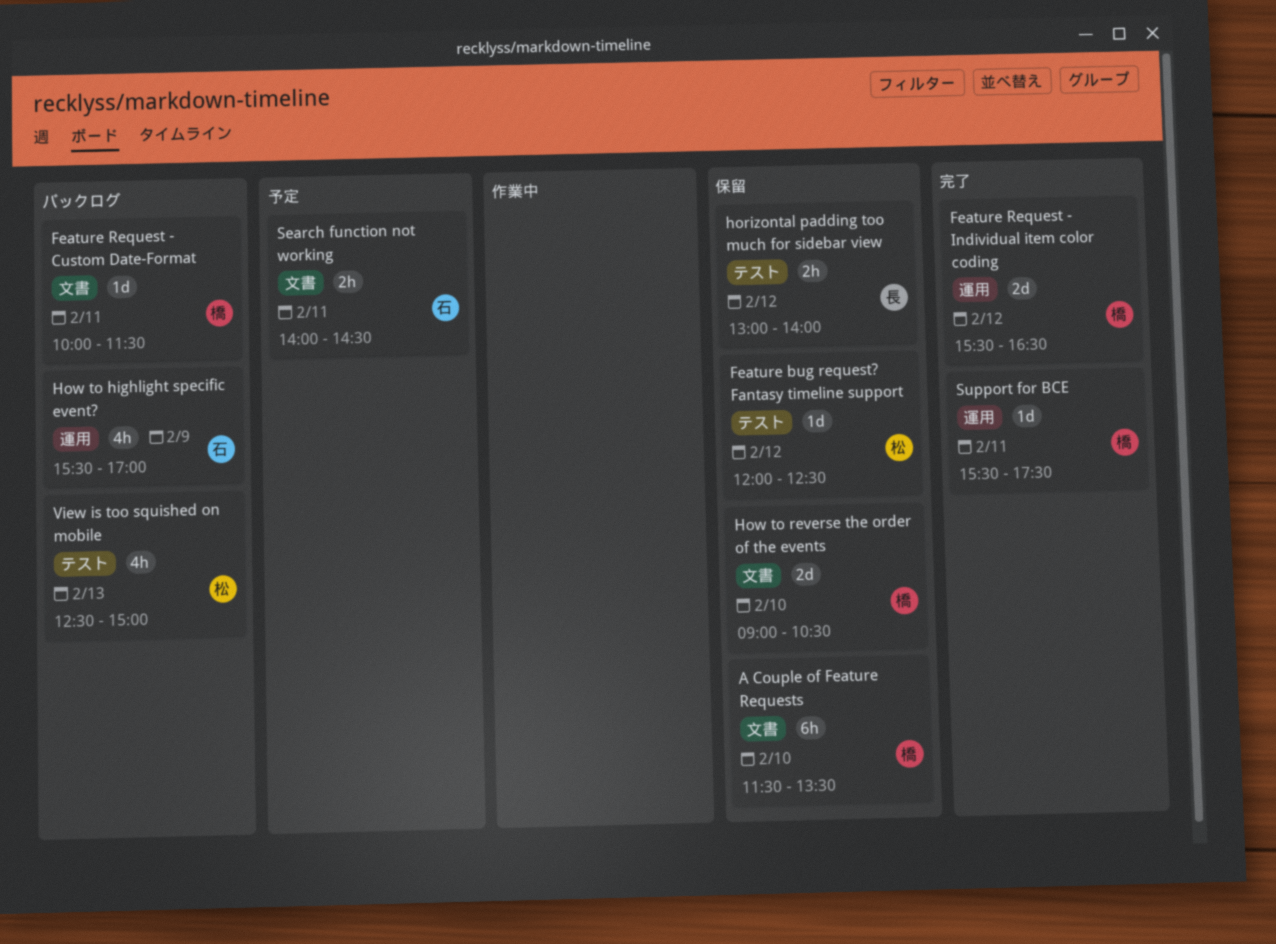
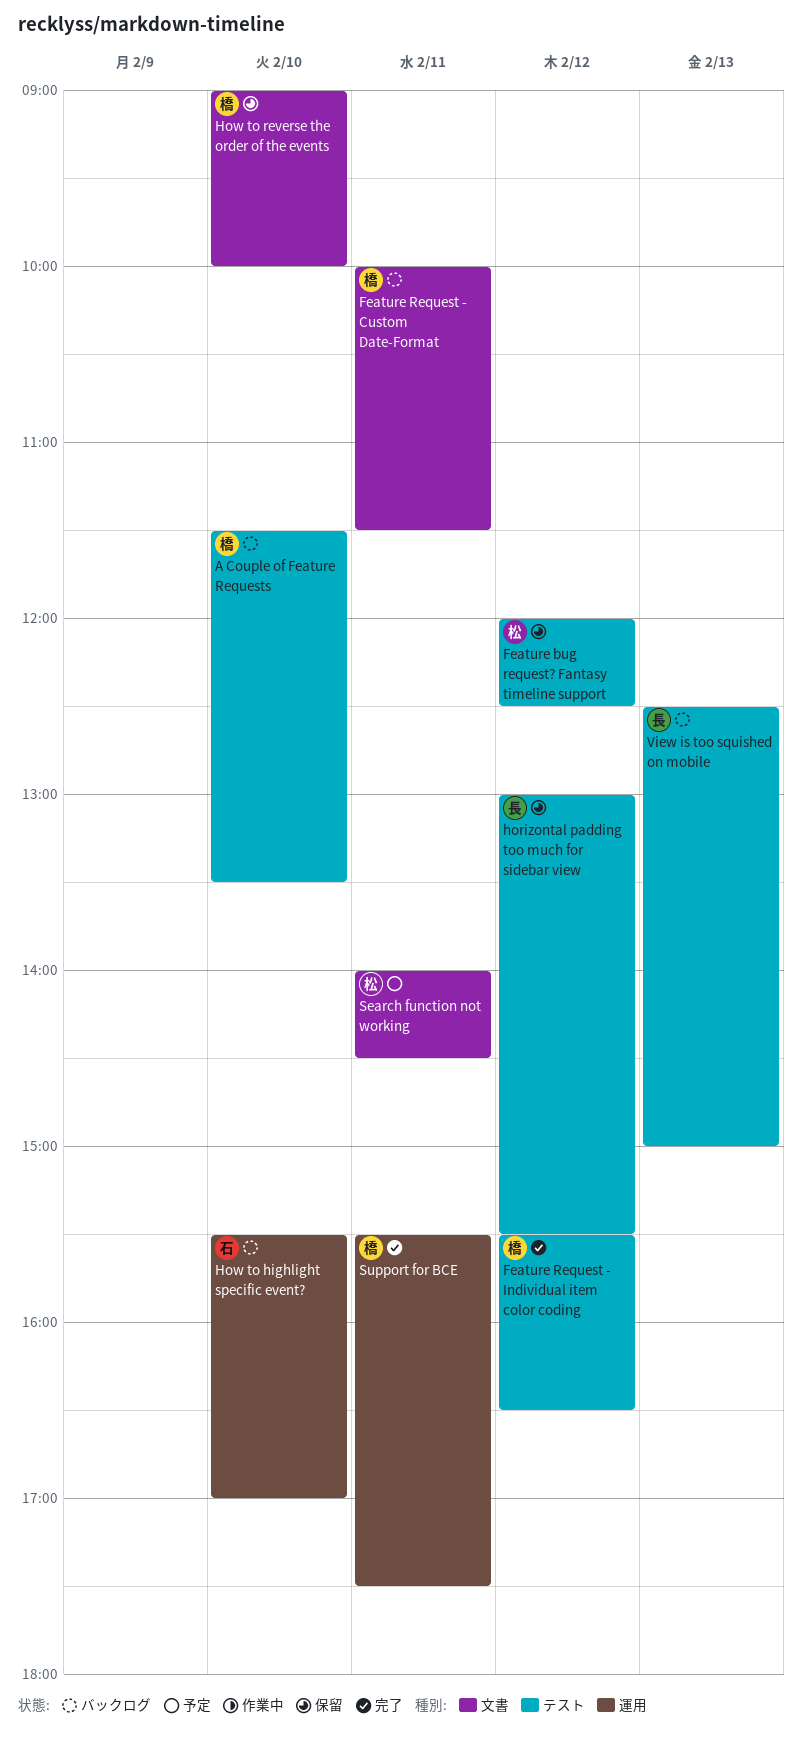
A Couple of Feature Requests, status: 保留 -> バックログ
A Couple of Feature Requests, label: 文書 -> テスト
Feature Request - Individual item color coding, label: 運用 -> テスト
horizontal padding too much for sidebar view, ends: 14:00 -> 15:30
How to highlight specific event?, day: Feb 9 -> Feb 10
How to reverse the order of the events, ends: 10:30 -> 10:00
Search function not working, owner: 石 -> 松
View is too squished on mobile, owner: 松 -> 長

